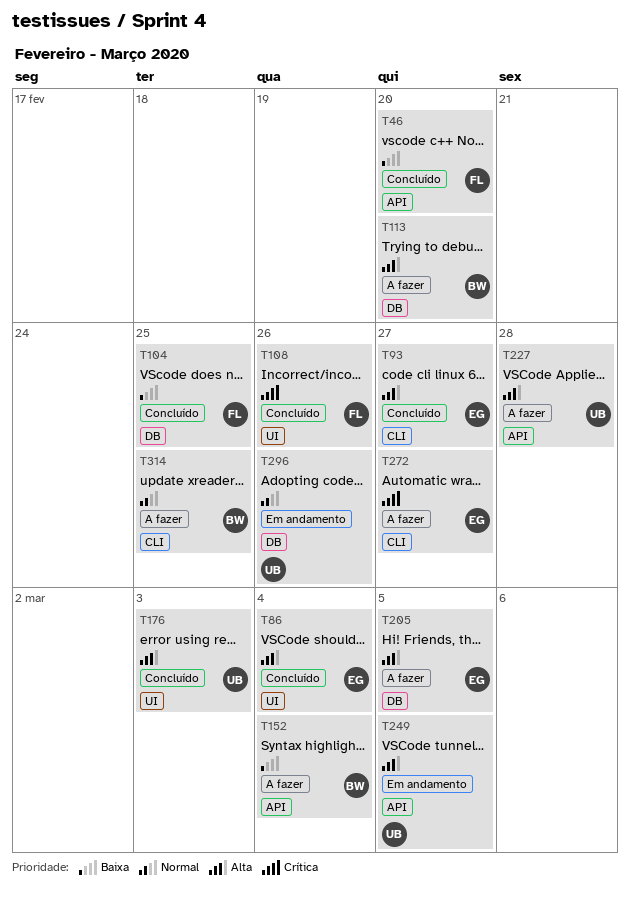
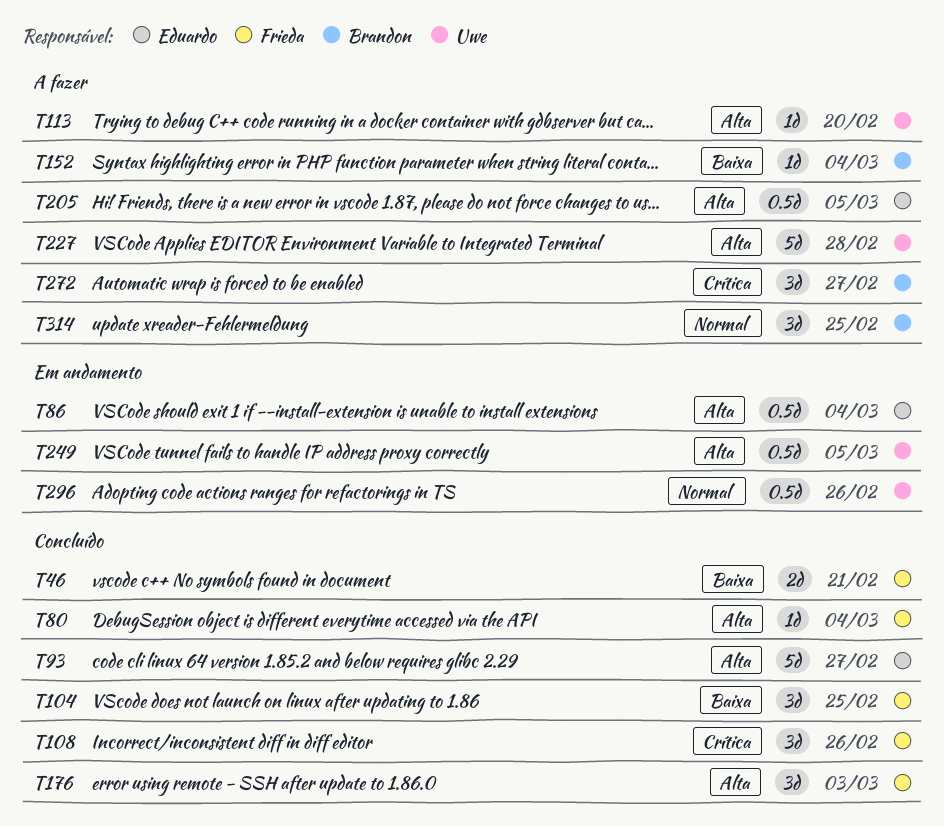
T46, due: Feb 20 -> Feb 21
T80: none -> present
T86, status: Concluído -> Em andamento
T113, owner: Brandon -> Uwe
T176, owner: Uwe -> Frieda
T272, owner: Eduardo -> Brandon

